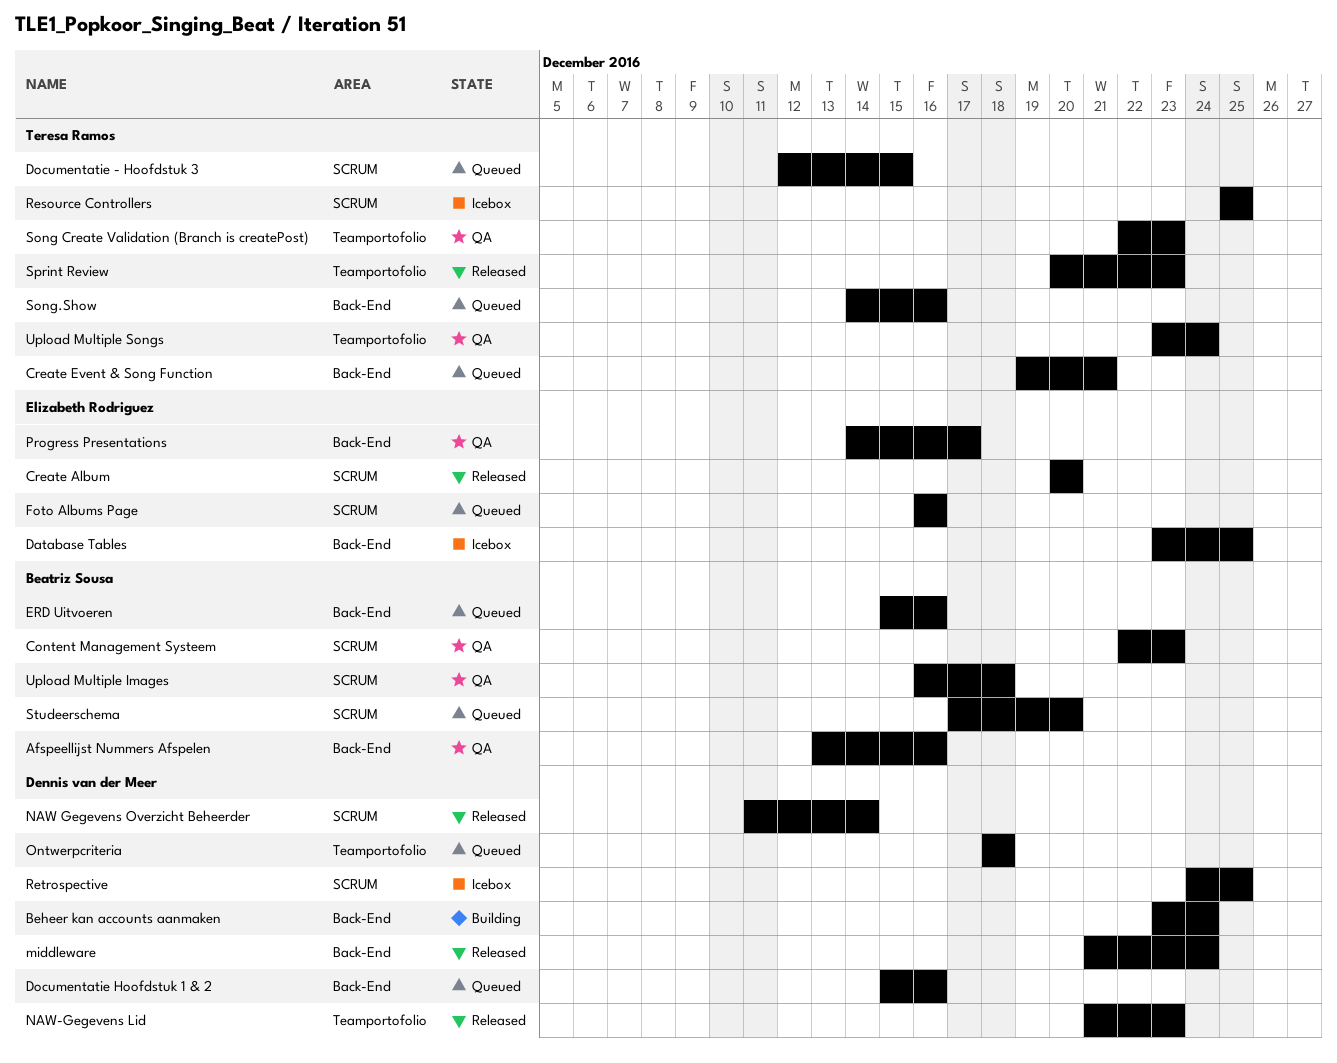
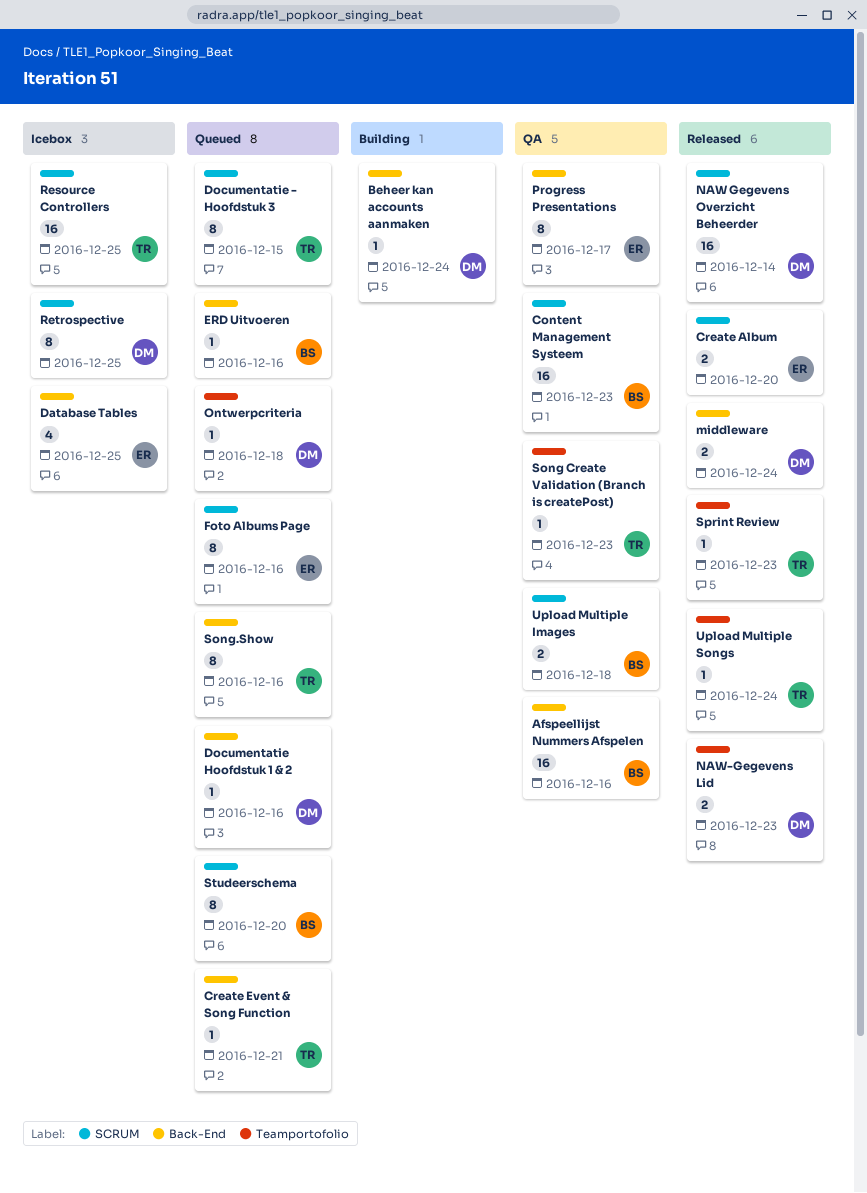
Upload Multiple Songs, status: QA -> Released

